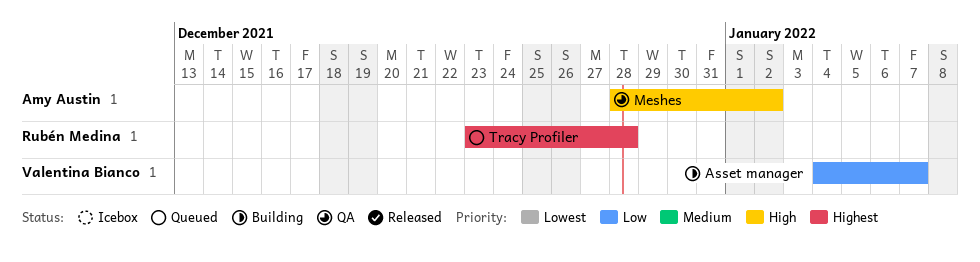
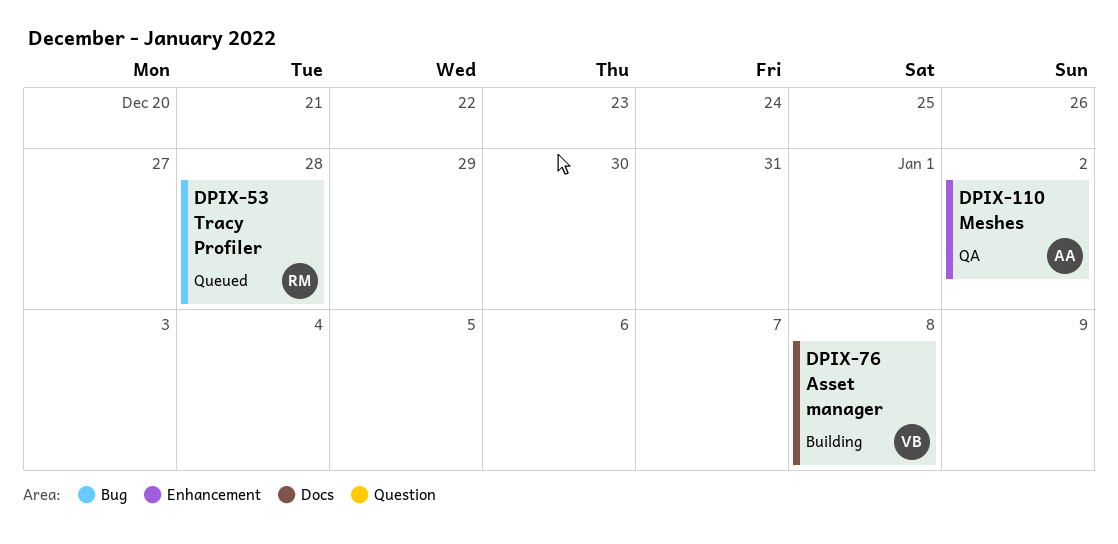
Asset manager, due: Jan 7 -> Jan 8

